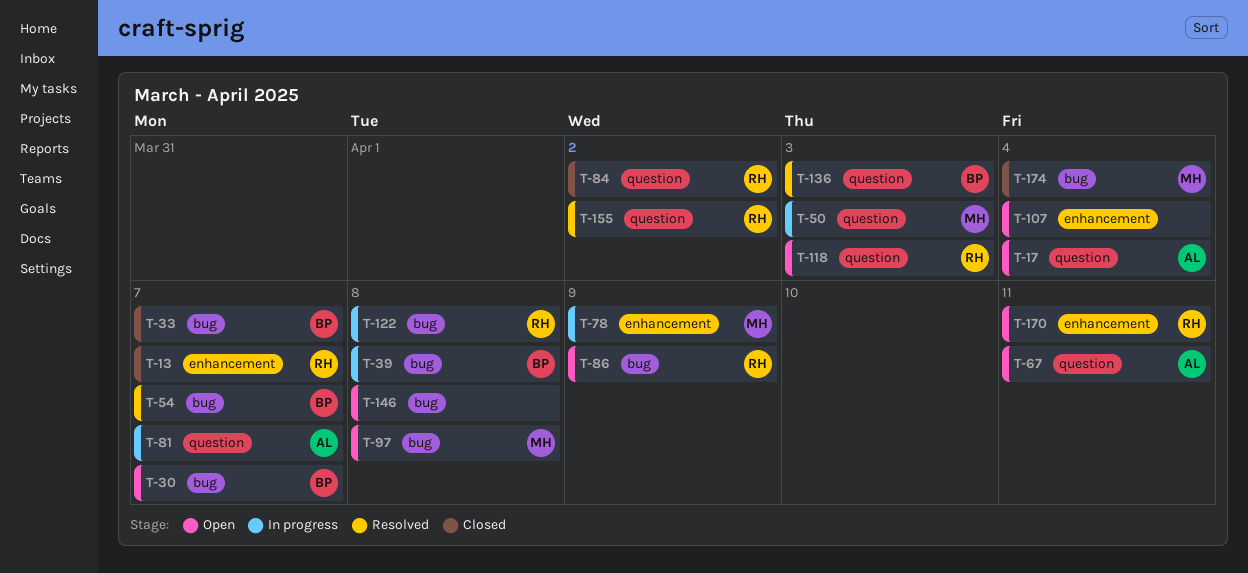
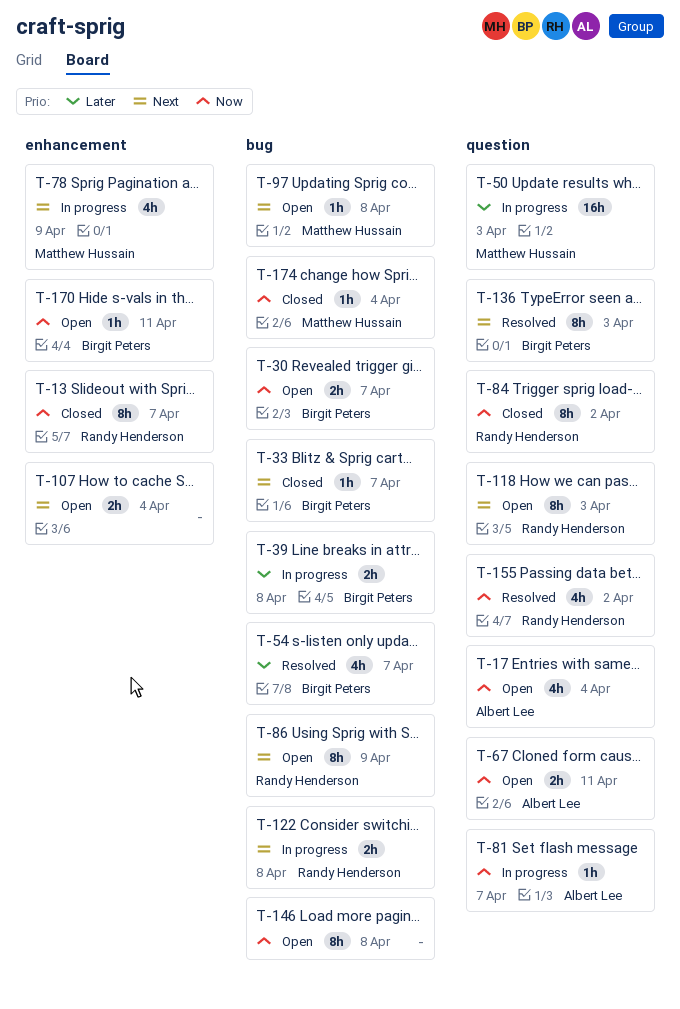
T-170, owner: Randy Henderson -> Birgit Peters

